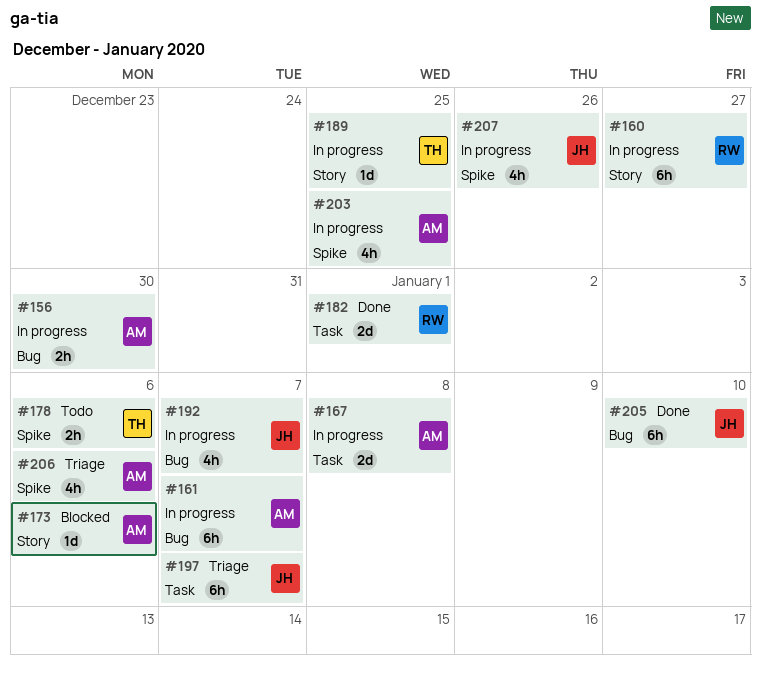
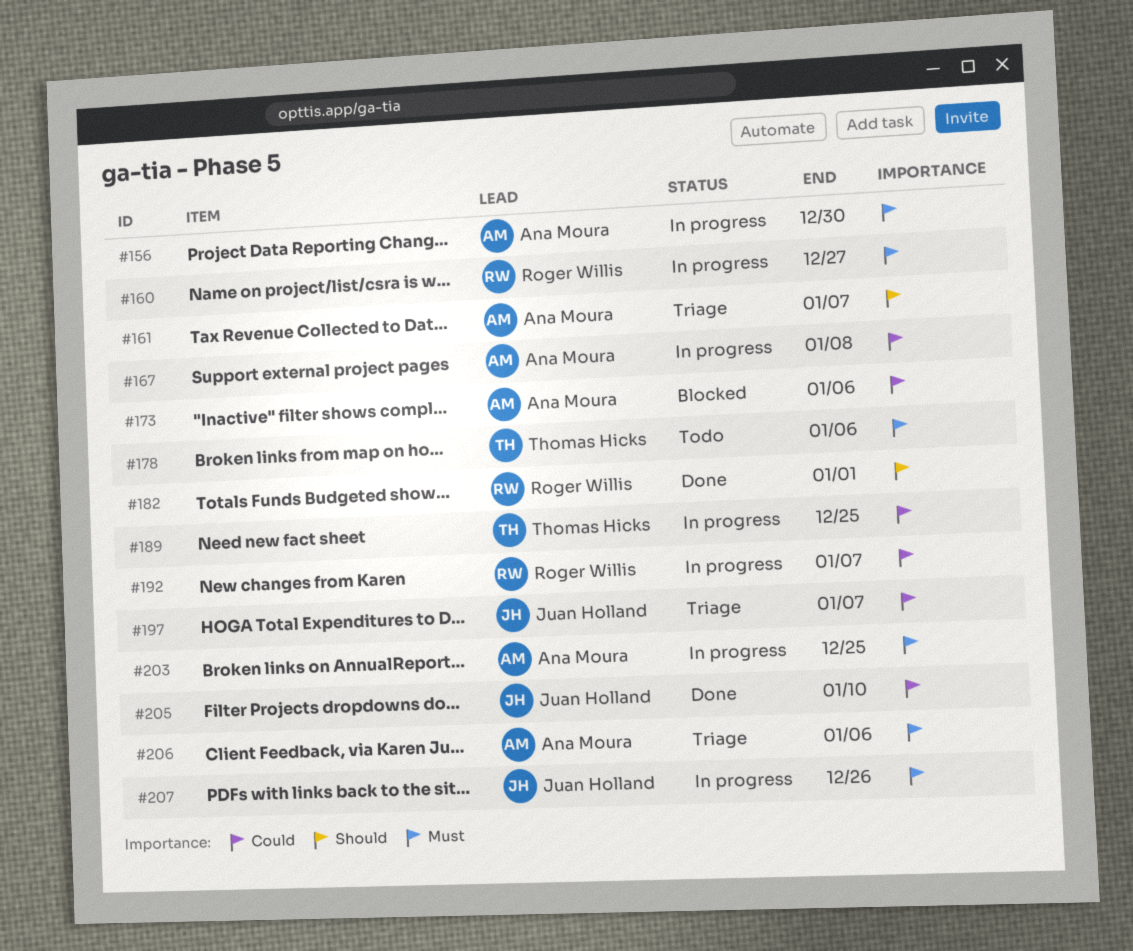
#161, status: In progress -> Triage
#192, owner: Juan Holland -> Roger Willis

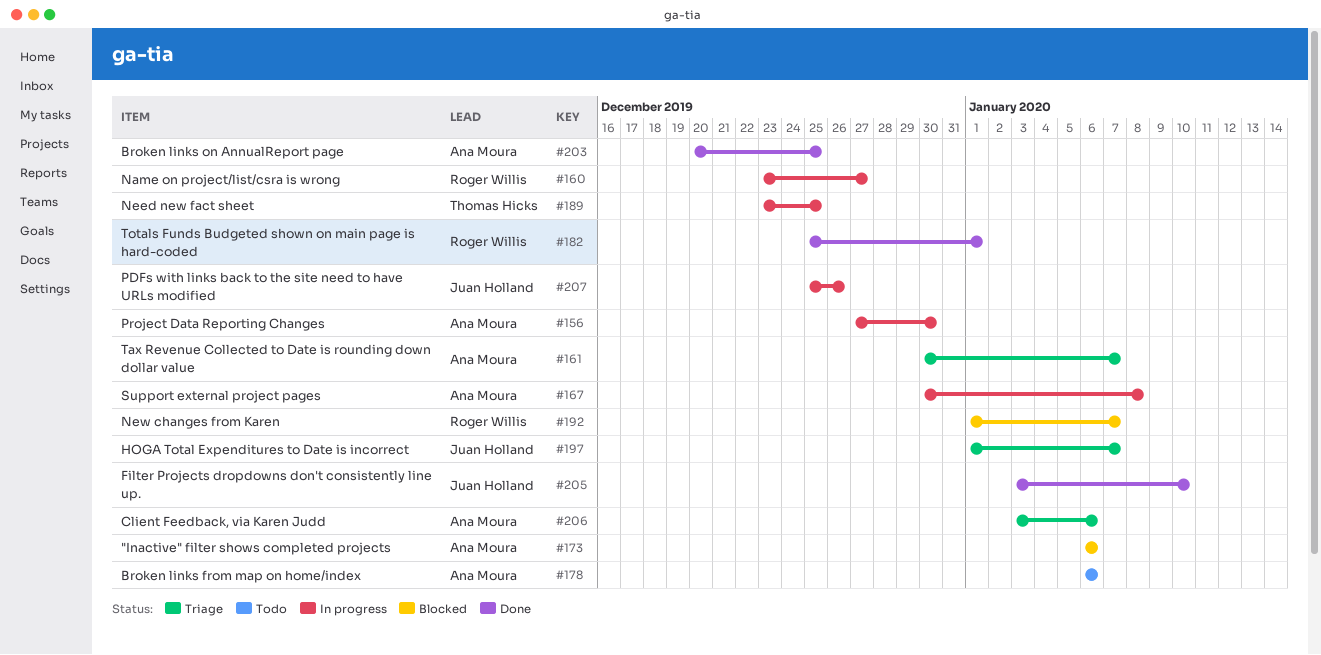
#178, owner: Thomas Hicks -> Ana Moura
#192, status: In progress -> Blocked
#203, status: In progress -> Done

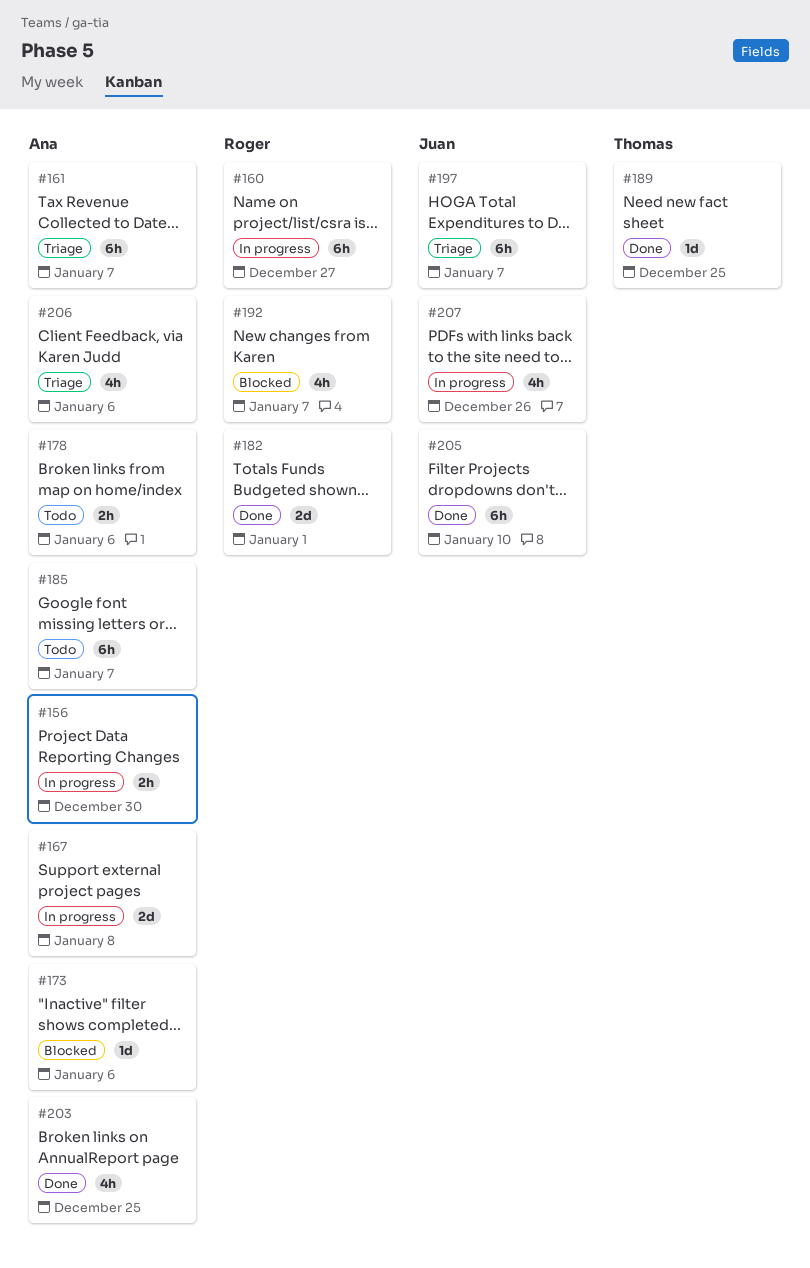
#185: none -> present
#189, status: In progress -> Done

